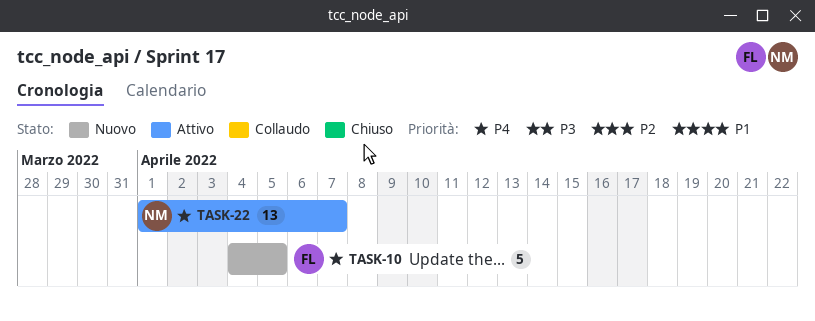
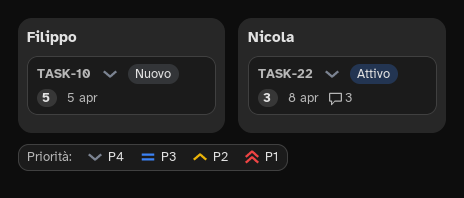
TASK-22, estimate: 13 -> 3
TASK-22, due: Apr 7 -> Apr 8

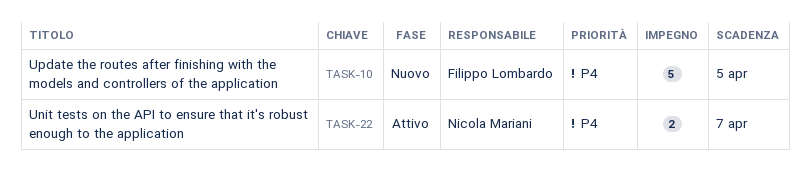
TASK-22, estimate: 3 -> 2
TASK-22, due: Apr 8 -> Apr 7

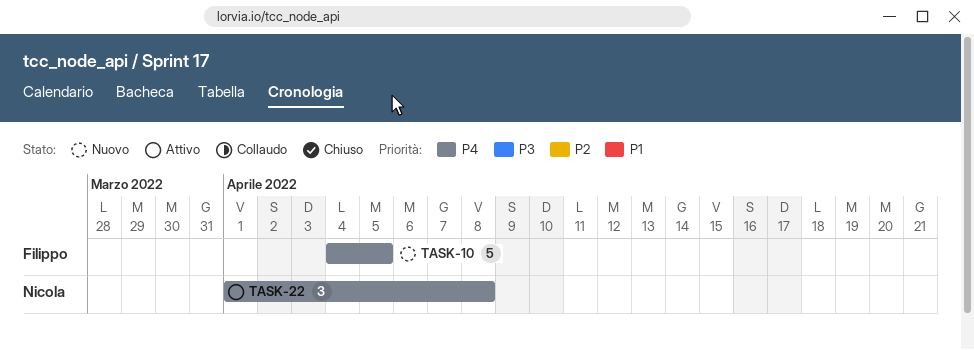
TASK-22, estimate: 2 -> 3
TASK-22, due: Apr 7 -> Apr 8

